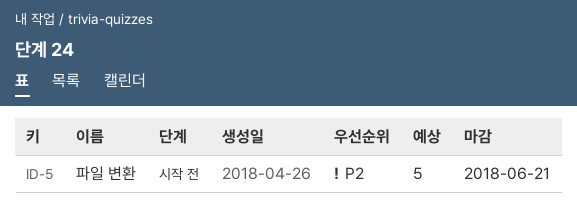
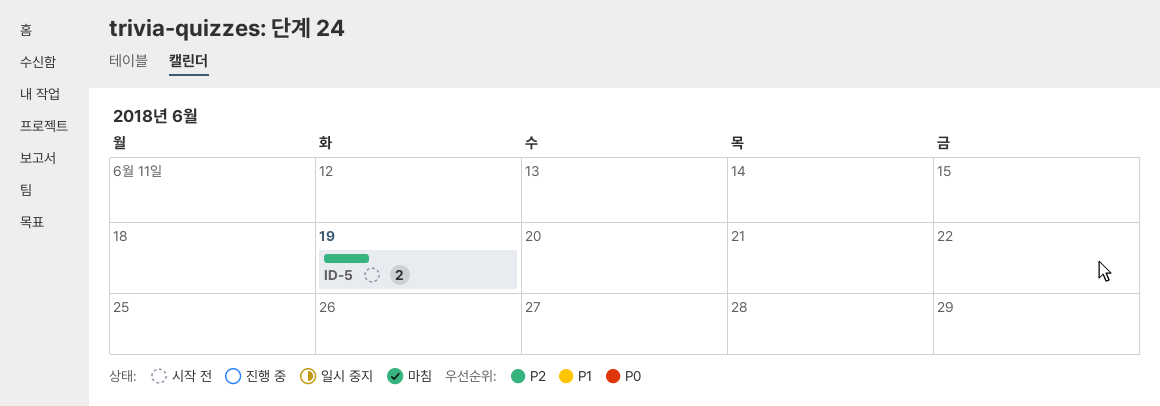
ID-5, estimate: 5 -> 2
ID-5, due: Jun 21 -> Jun 19

